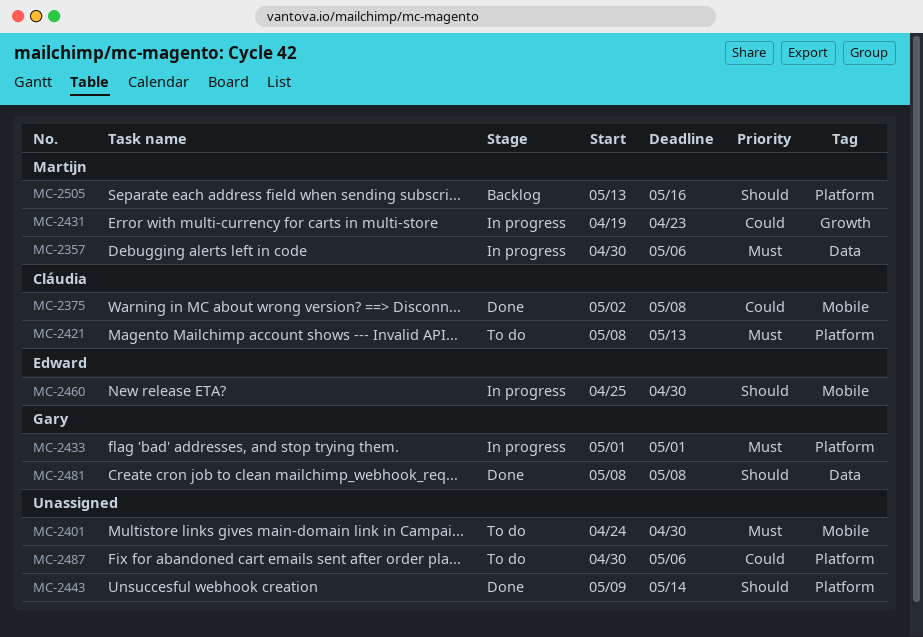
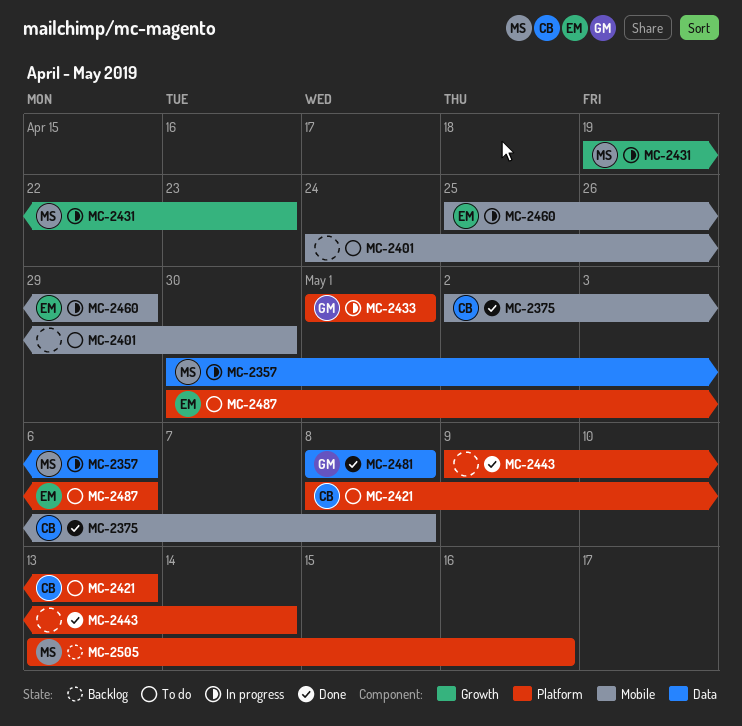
MC-2460, due: Apr 30 -> Apr 29
MC-2487, owner: none -> Edward

